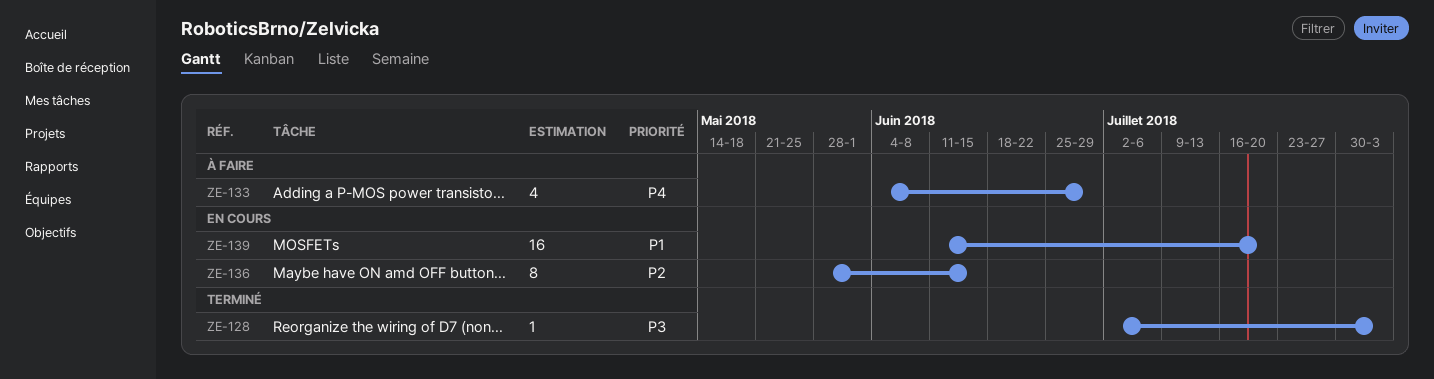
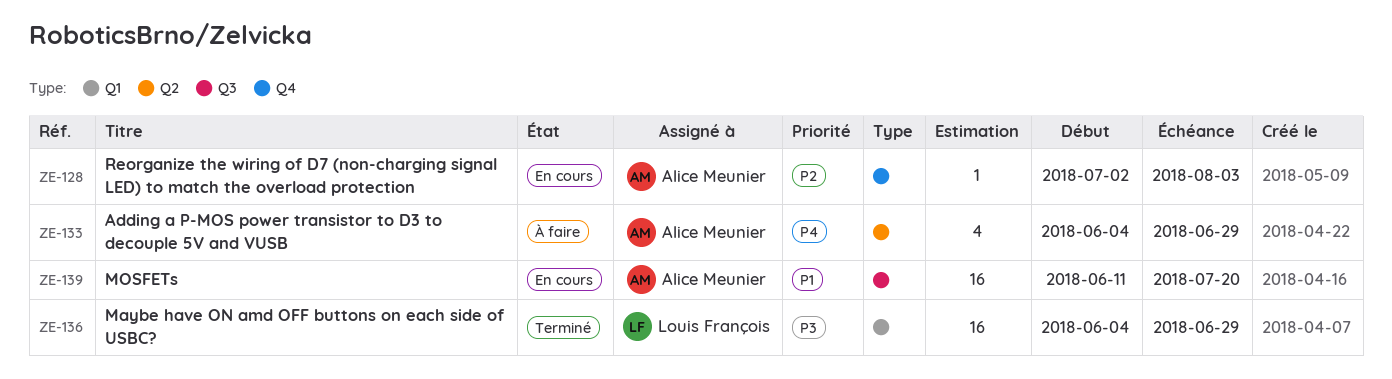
ZE-128, status: Terminé -> En cours
ZE-128, priority: P3 -> P2
ZE-136, status: En cours -> Terminé
ZE-136, priority: P2 -> P3
ZE-136, estimate: 8 -> 16
ZE-136, start: May 28 -> Jun 4
ZE-136, due: Jun 15 -> Jun 29

